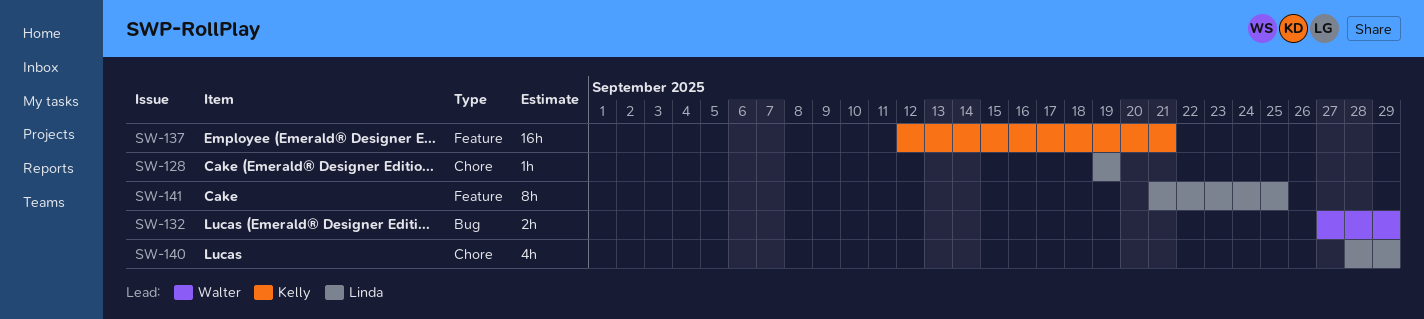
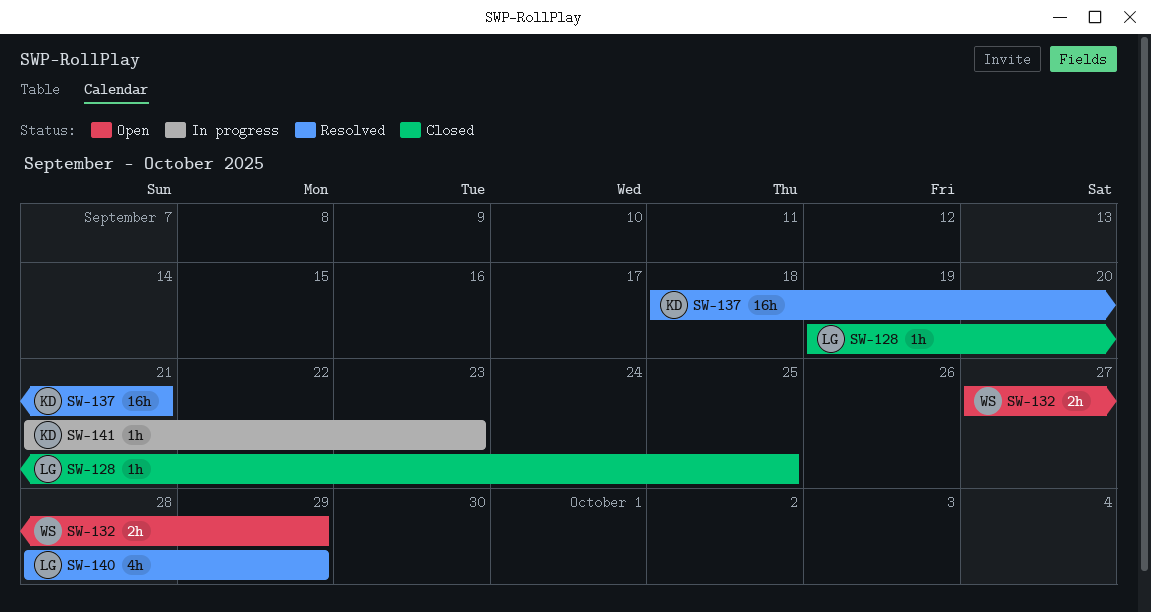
SW-128, due: Sep 19 -> Sep 25
SW-137, start: Sep 12 -> Sep 18
SW-141, owner: Linda -> Kelly
SW-141, estimate: 8h -> 1h
SW-141, due: Sep 25 -> Sep 23

